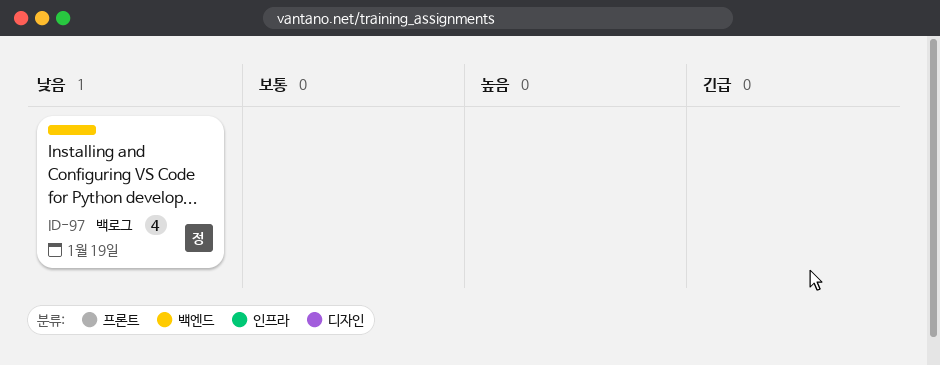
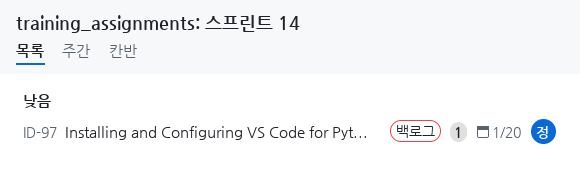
ID-97, estimate: 4 -> 1
ID-97, due: Jan 19 -> Jan 20

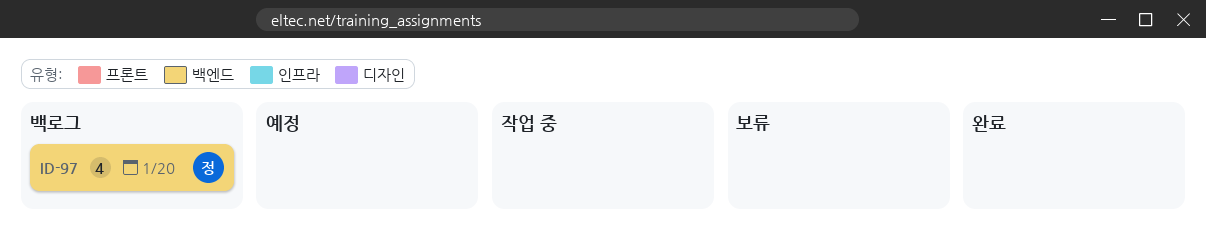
ID-97, estimate: 1 -> 4

